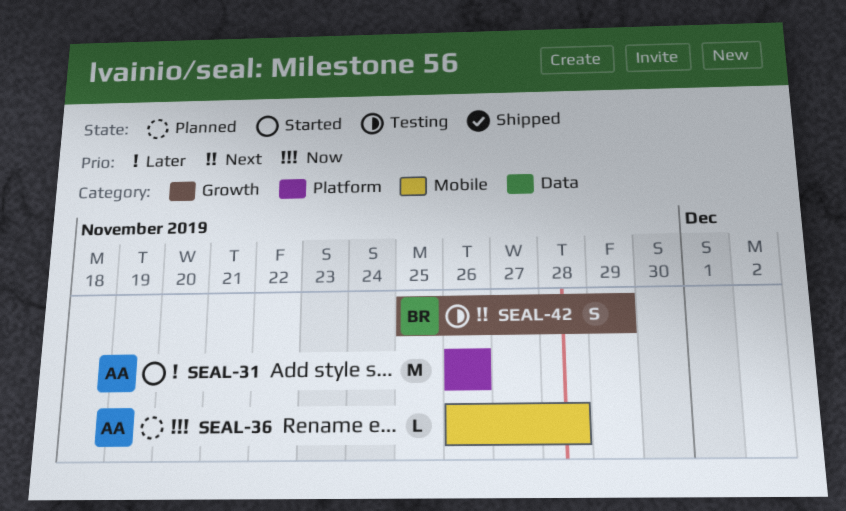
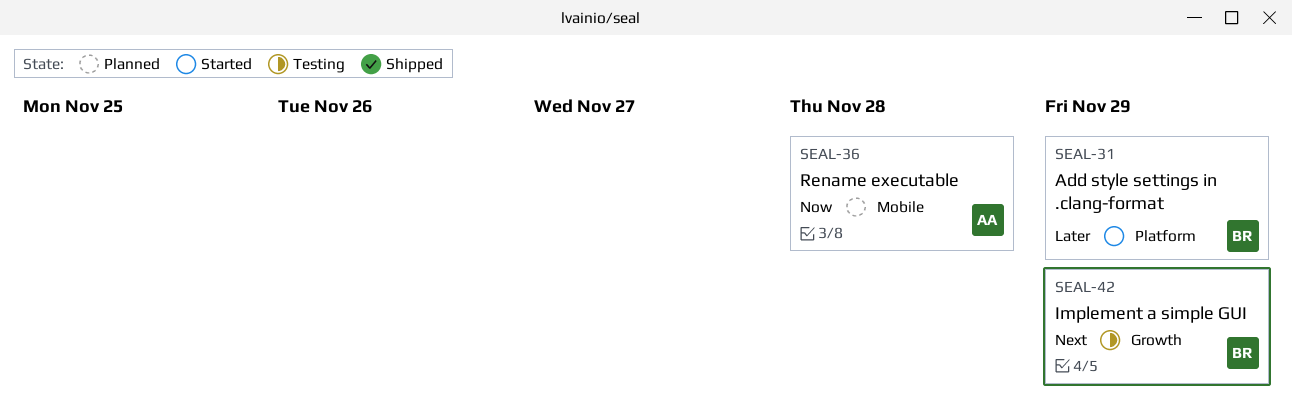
SEAL-31, owner: AA -> BR
SEAL-31, due: Nov 26 -> Nov 29

